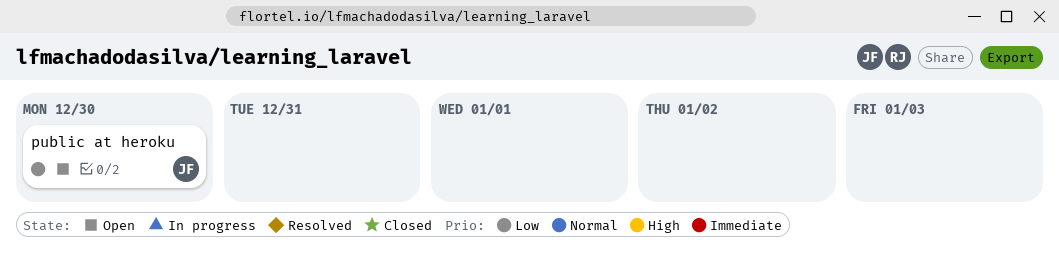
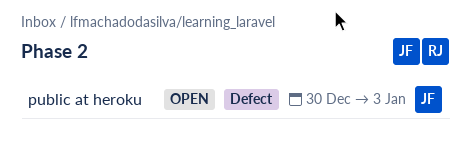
public at heroku, due: Dec 30 -> Jan 3

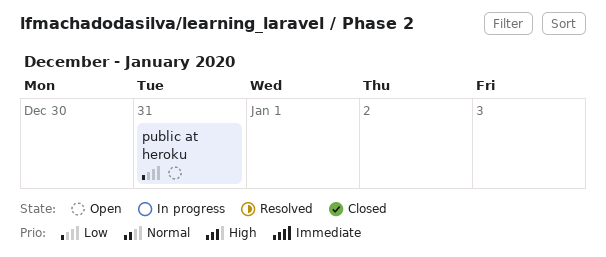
public at heroku, due: Jan 3 -> Dec 31

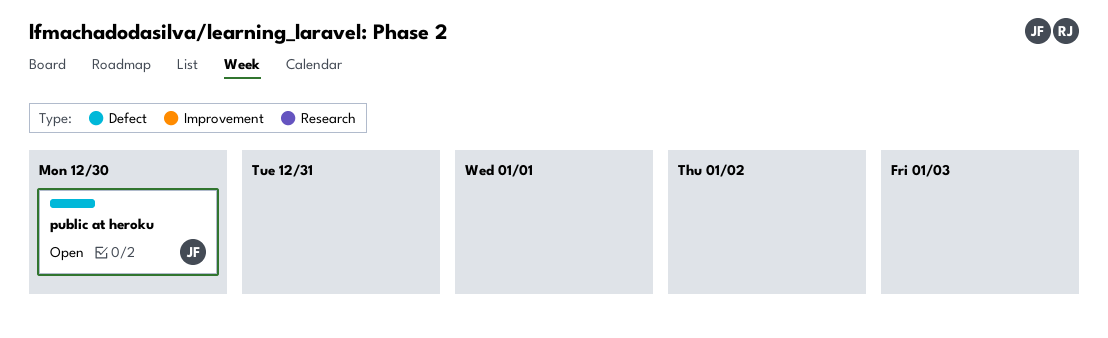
public at heroku, due: Dec 31 -> Dec 30

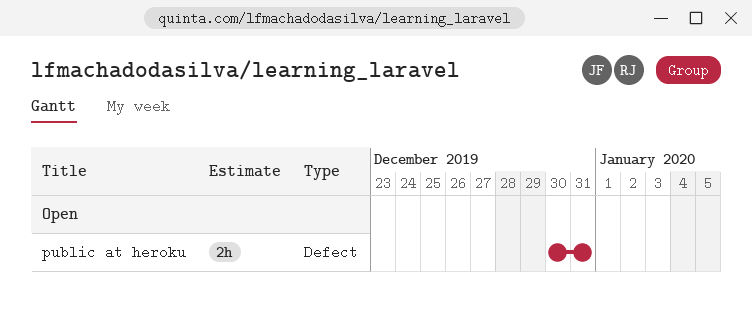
public at heroku, due: Dec 30 -> Dec 31

